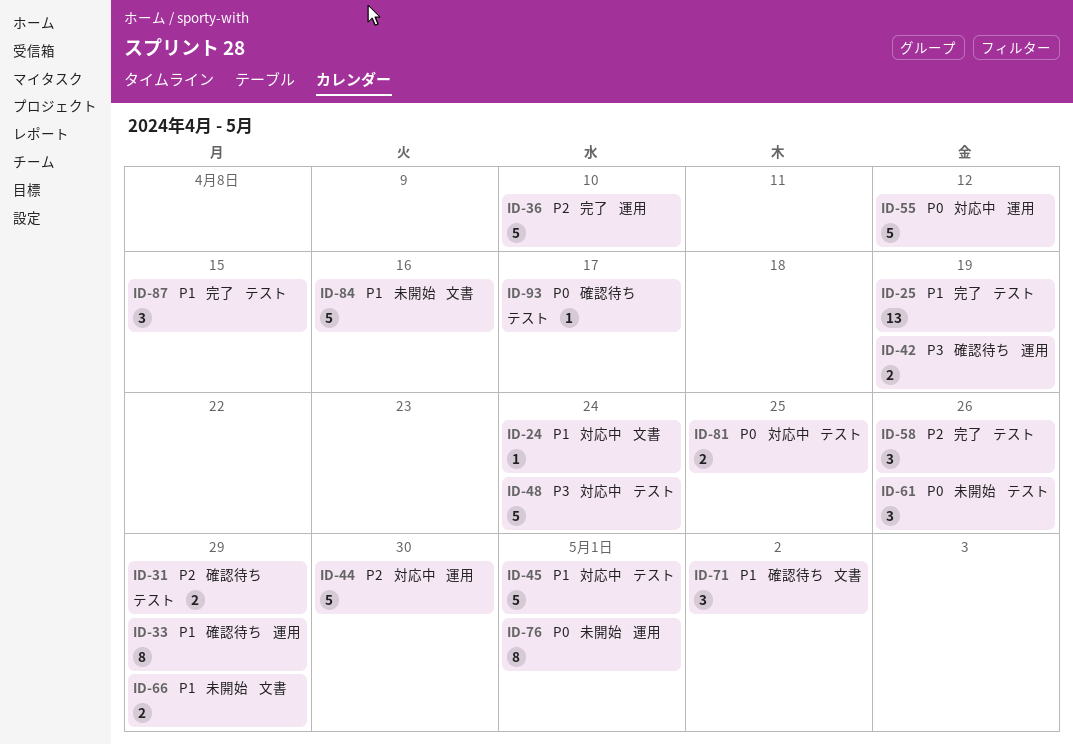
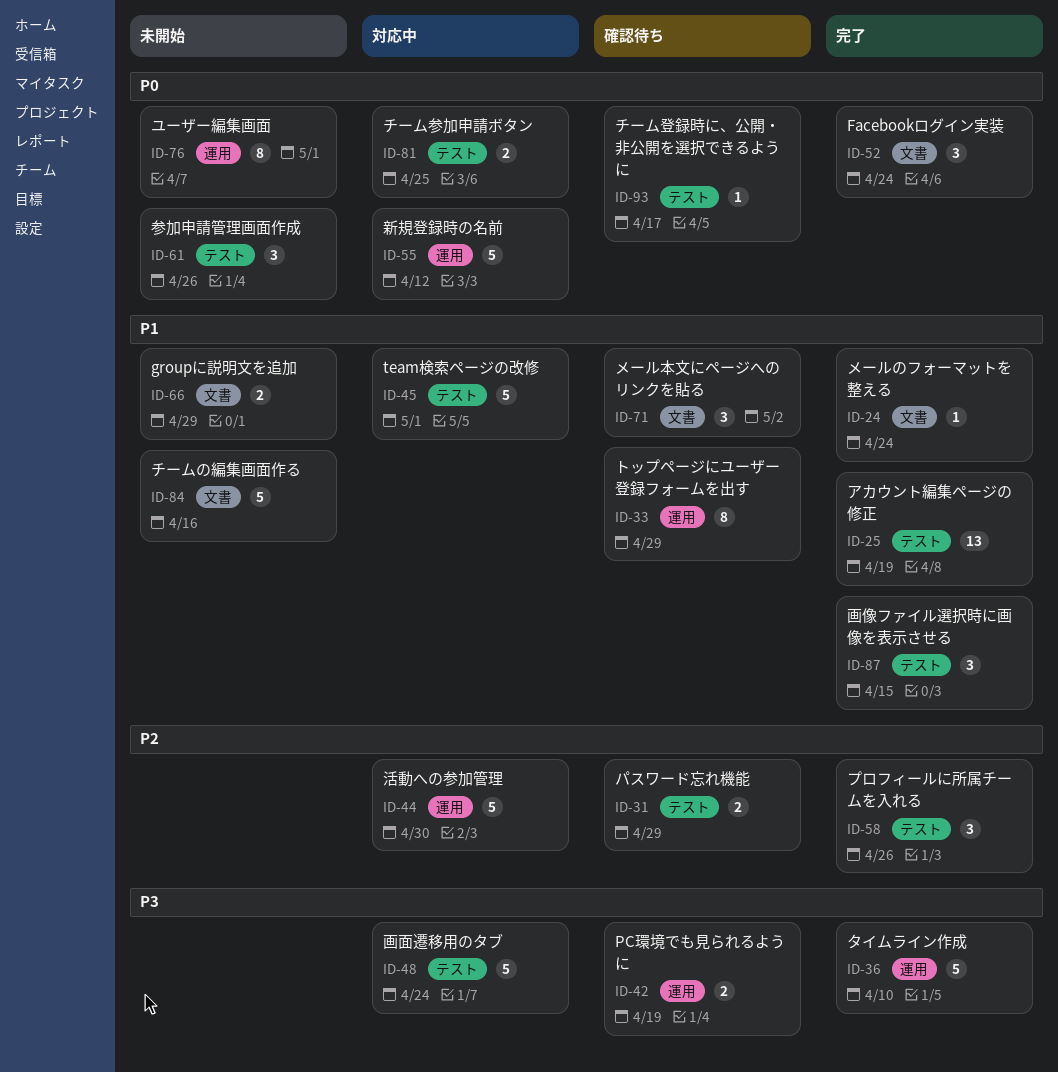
ID-24, status: 対応中 -> 完了
ID-36, priority: P2 -> P3
ID-52: none -> present

